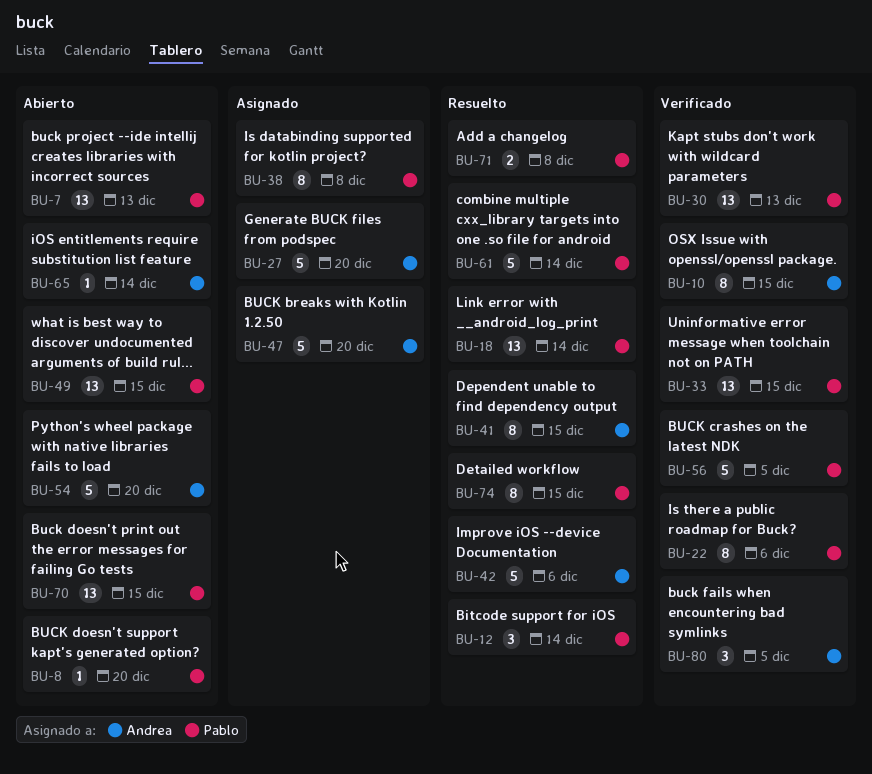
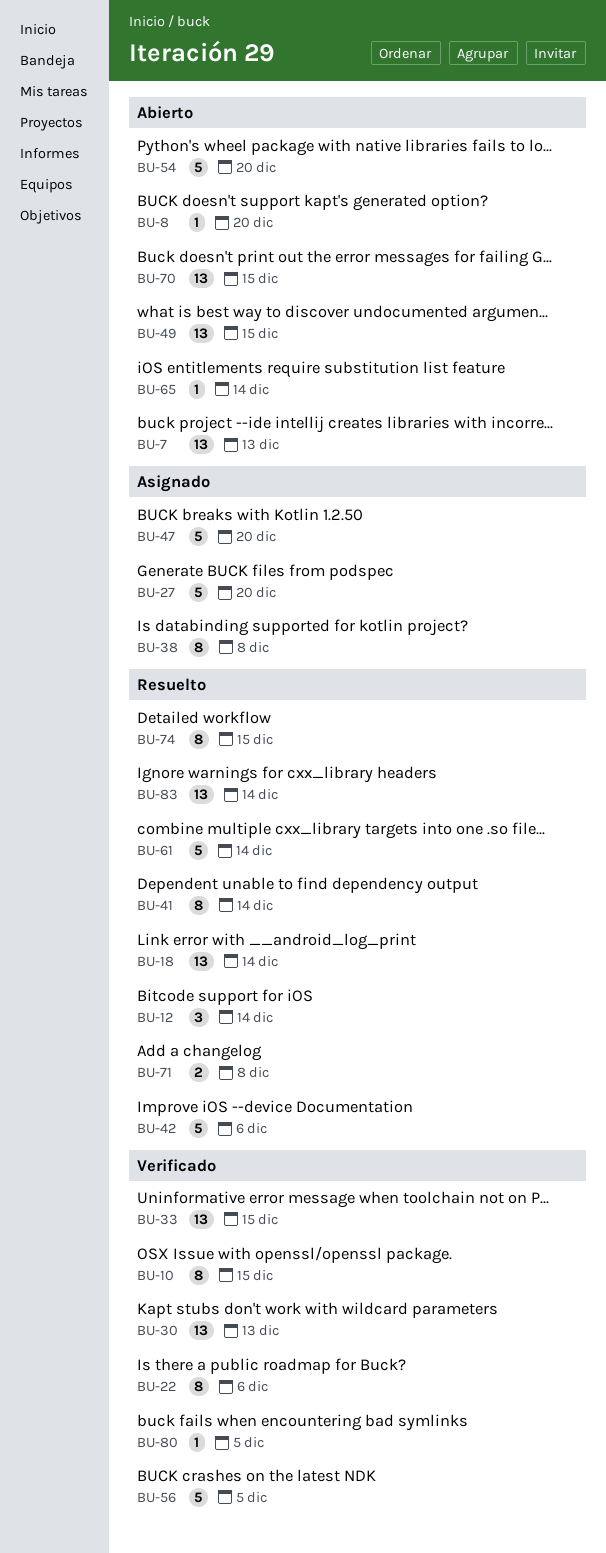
BU-41, due: Dec 15 -> Dec 14
BU-80, estimate: 3 -> 1
BU-83: none -> present

